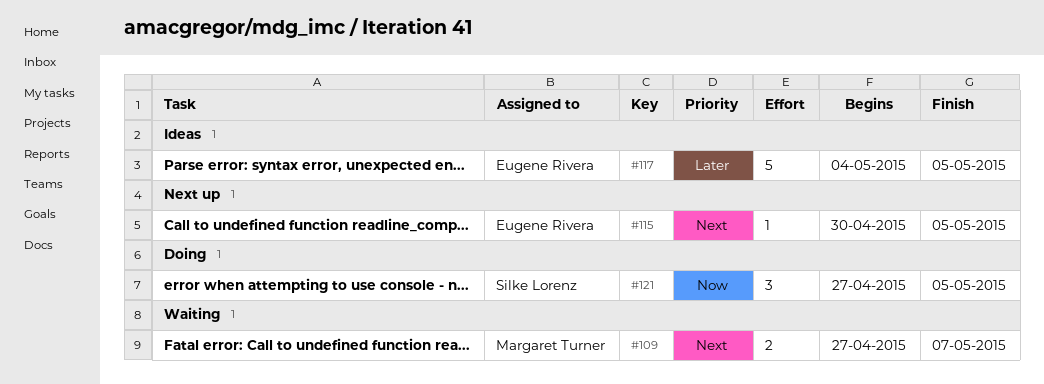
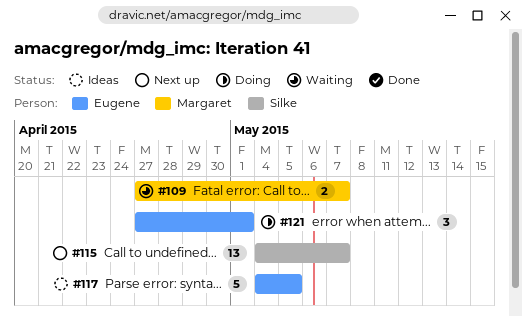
#115, owner: Eugene Rivera -> Silke Lorenz
#115, estimate: 1 -> 13
#115, start: Apr 30 -> May 4
#115, due: May 5 -> May 7
#121, owner: Silke Lorenz -> Eugene Rivera
#121, due: May 5 -> May 1

